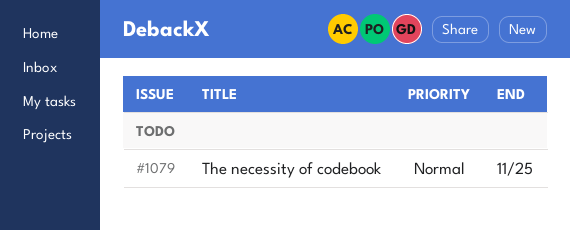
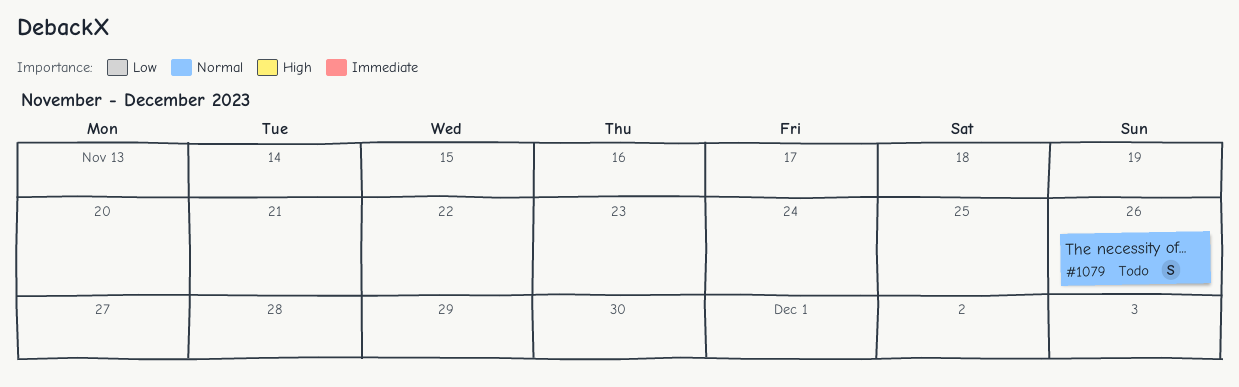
#1079, due: Nov 25 -> Nov 26

